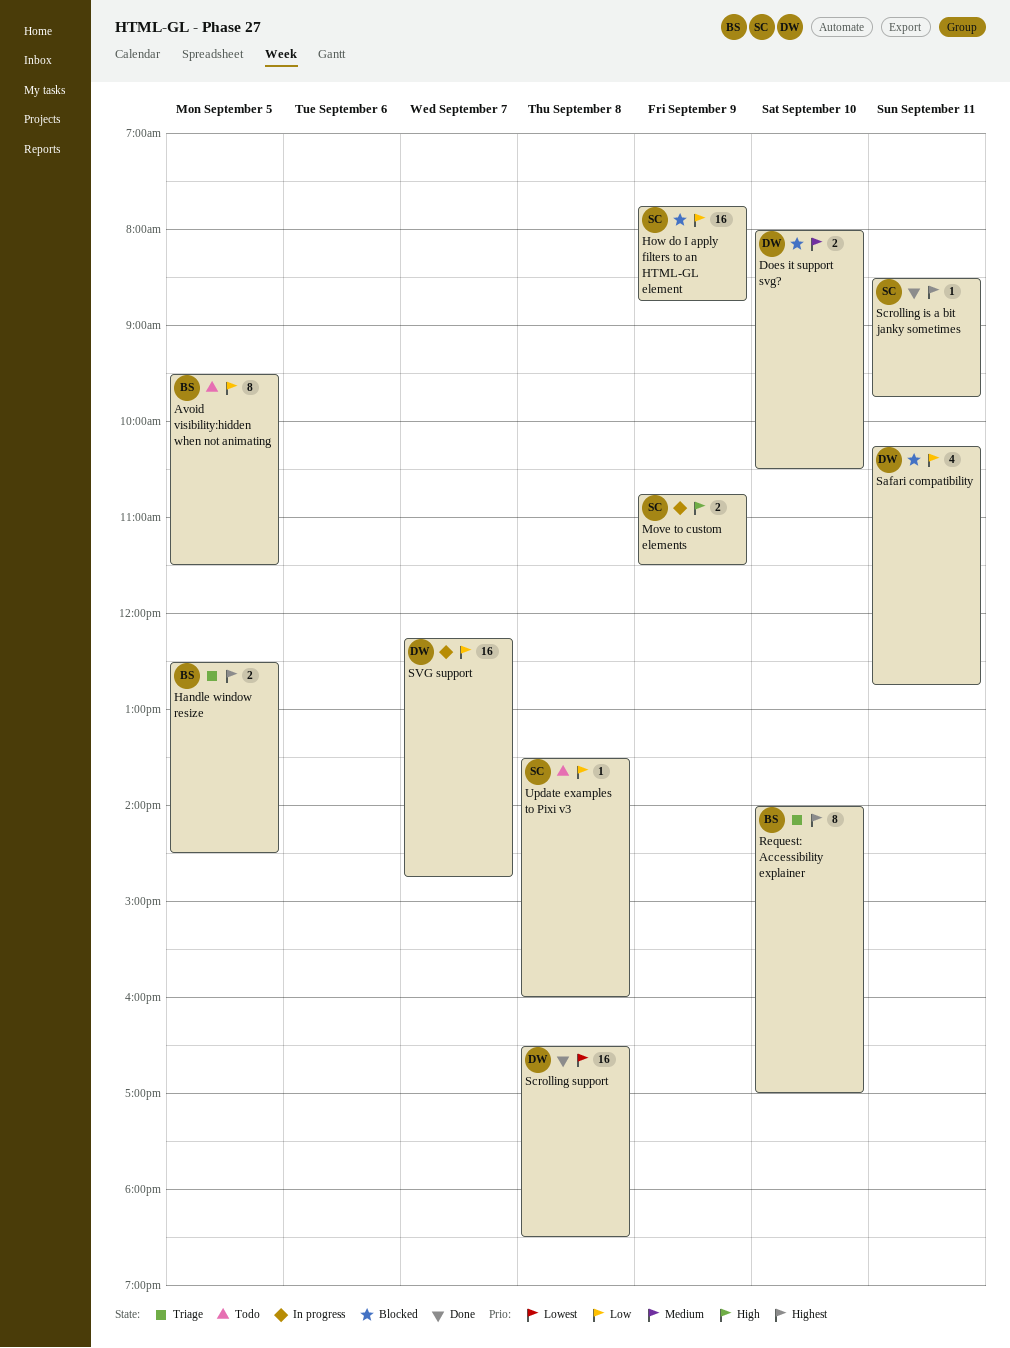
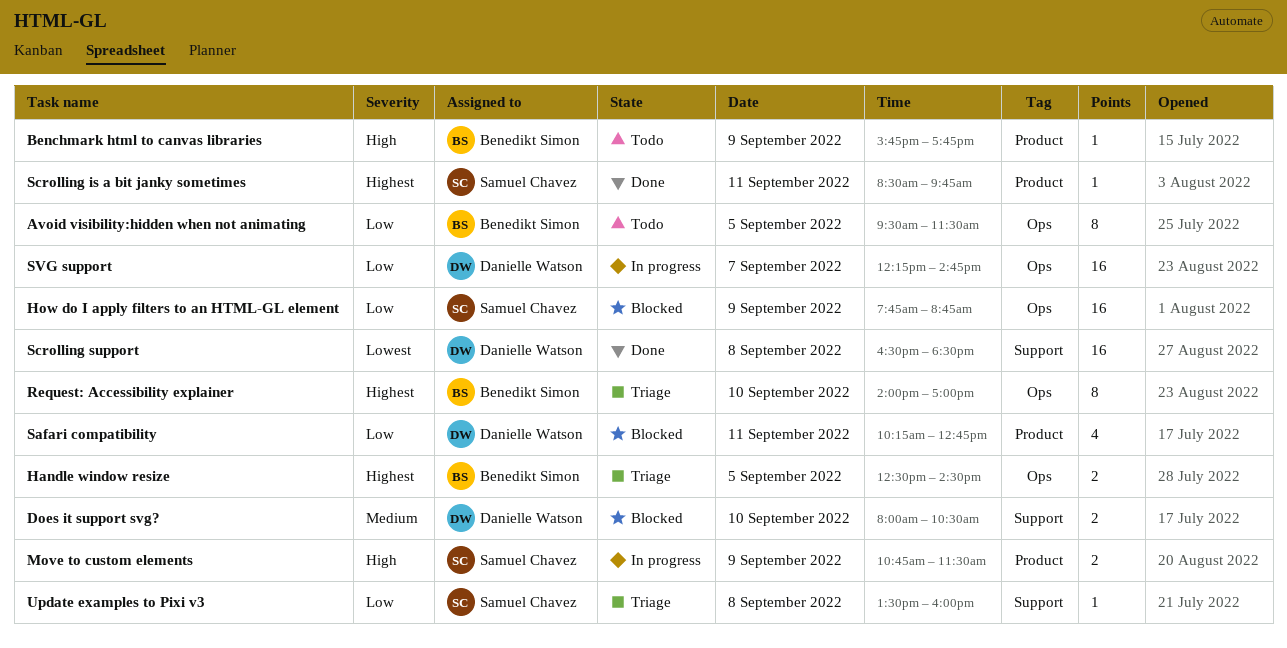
Benchmark html to canvas libraries: none -> present
Update examples to Pixi v3, status: Todo -> Triage

